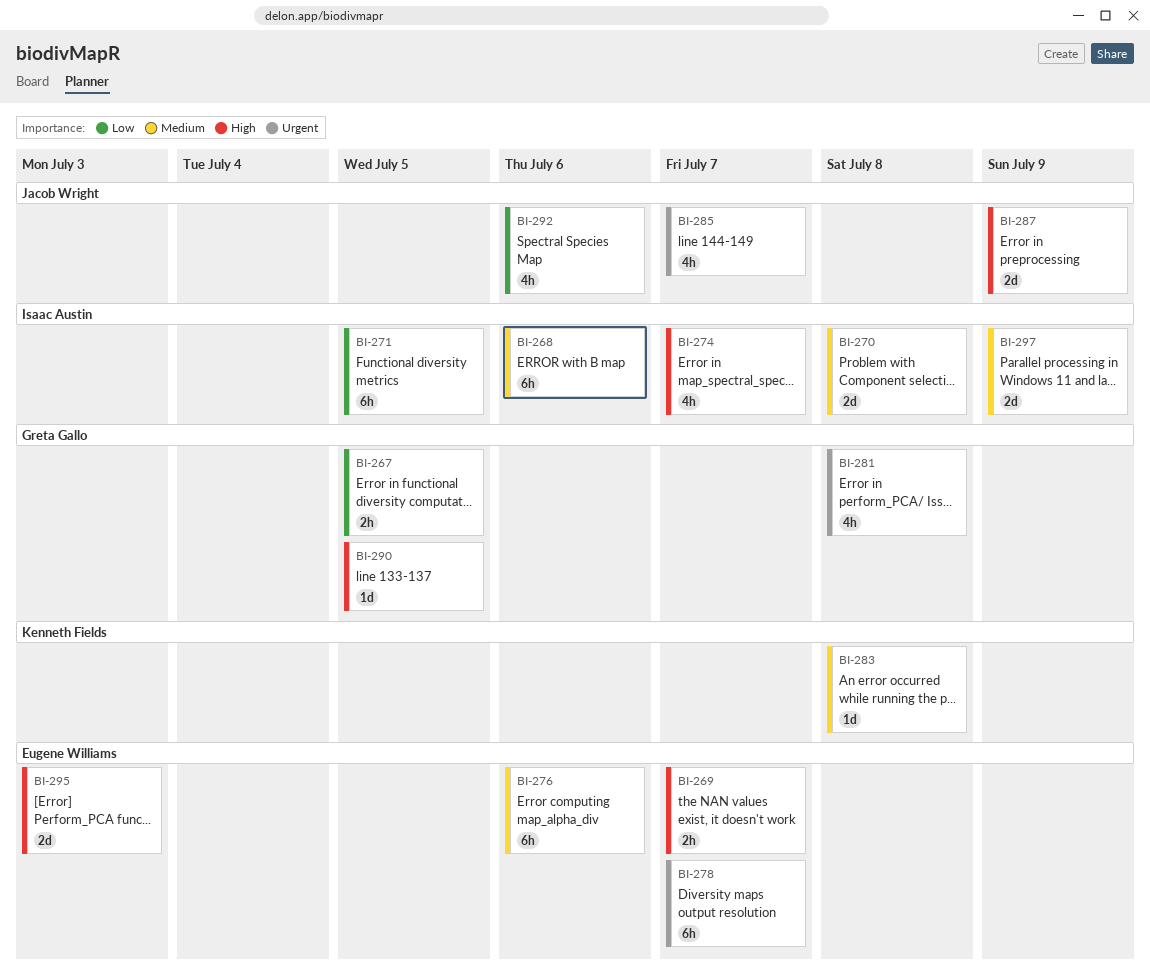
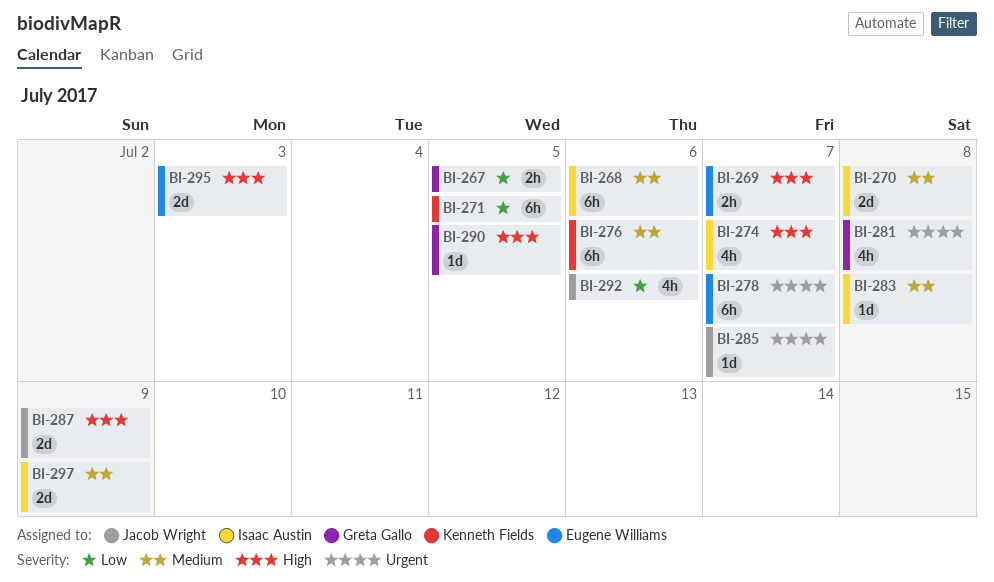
BI-271, owner: Isaac Austin -> Kenneth Fields
BI-276, owner: Eugene Williams -> Kenneth Fields
BI-283, owner: Kenneth Fields -> Isaac Austin
BI-285, estimate: 4h -> 1d

